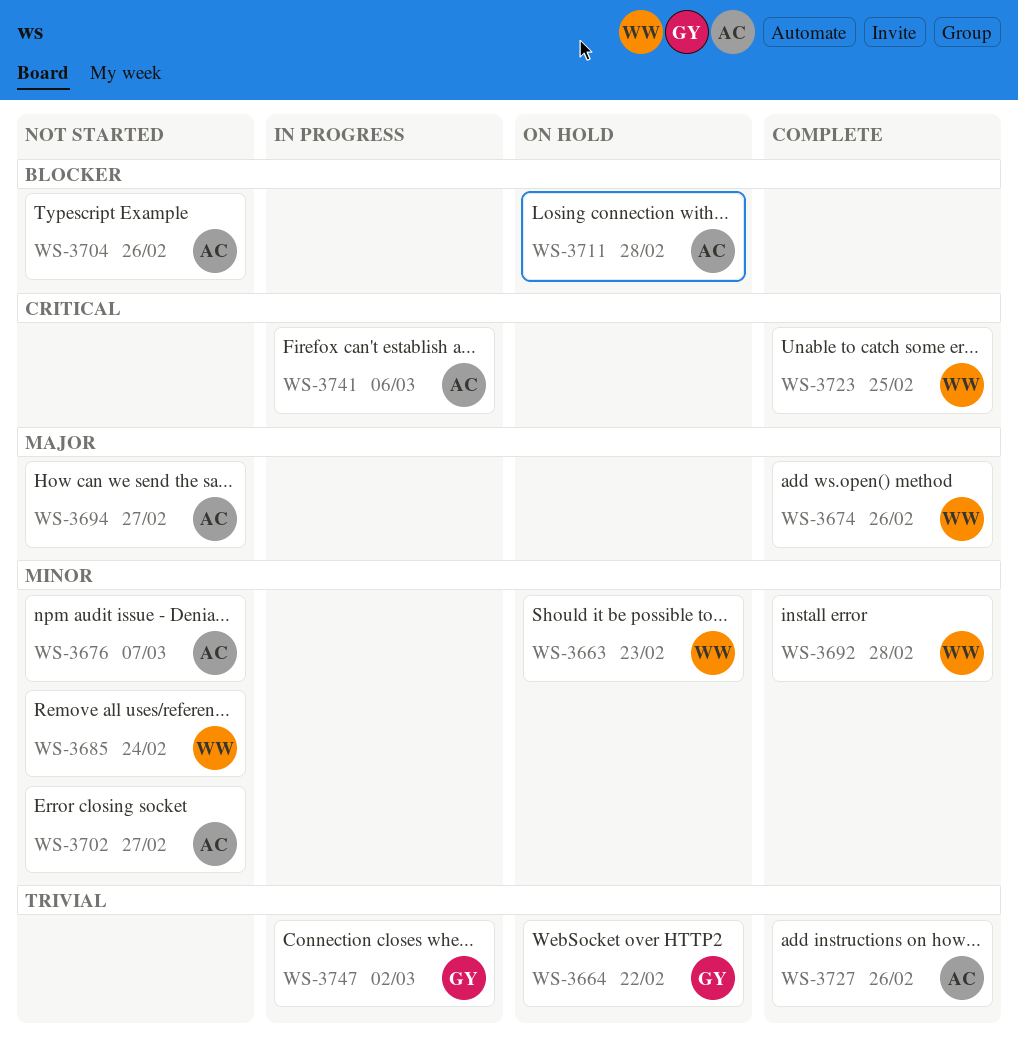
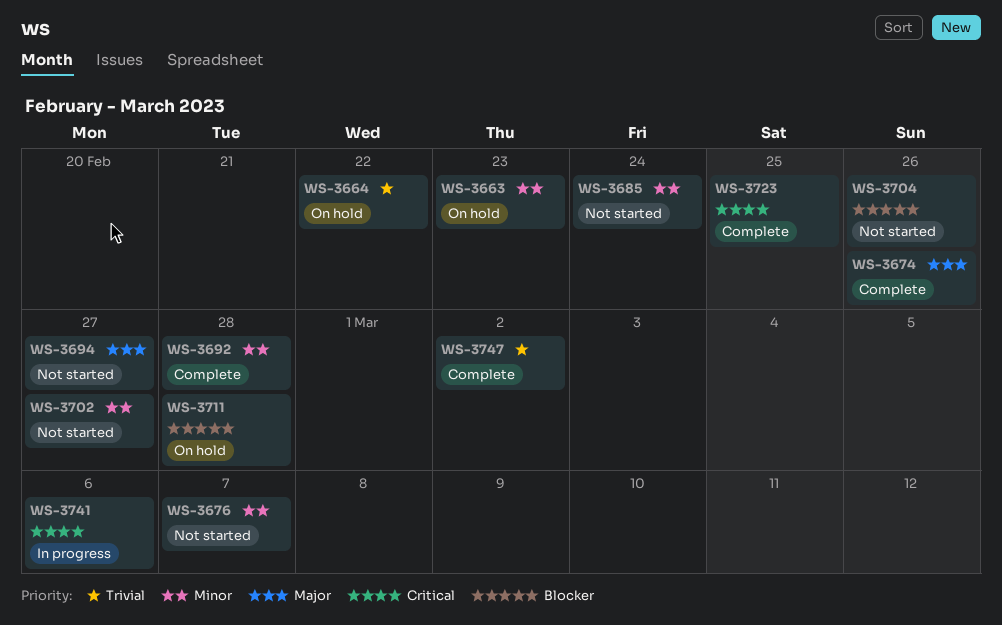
WS-3727: present -> none
WS-3747, status: In progress -> Complete

